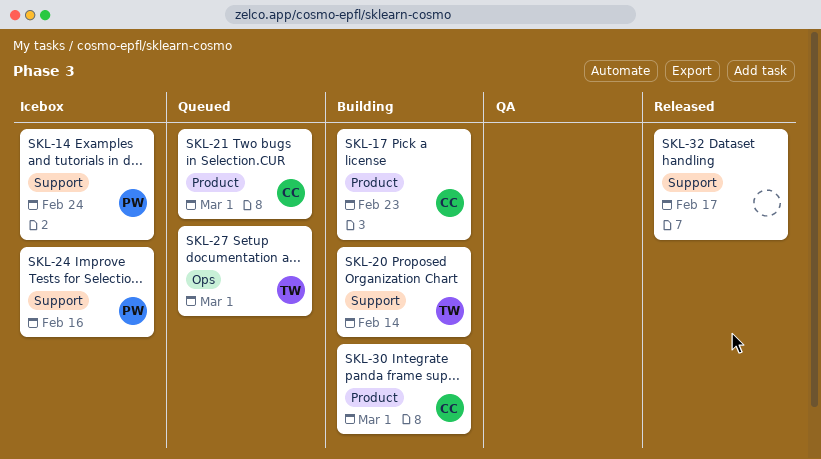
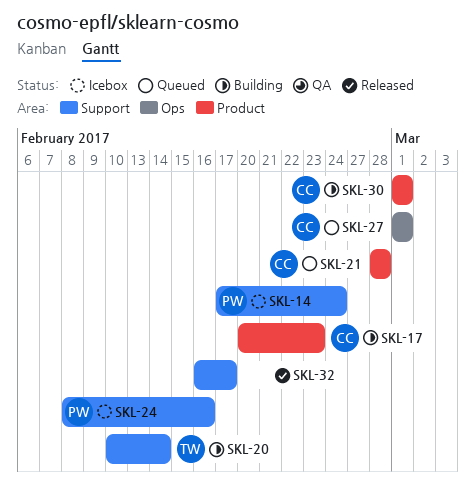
SKL-21, due: Mar 1 -> Feb 28
SKL-27, owner: TW -> CC

